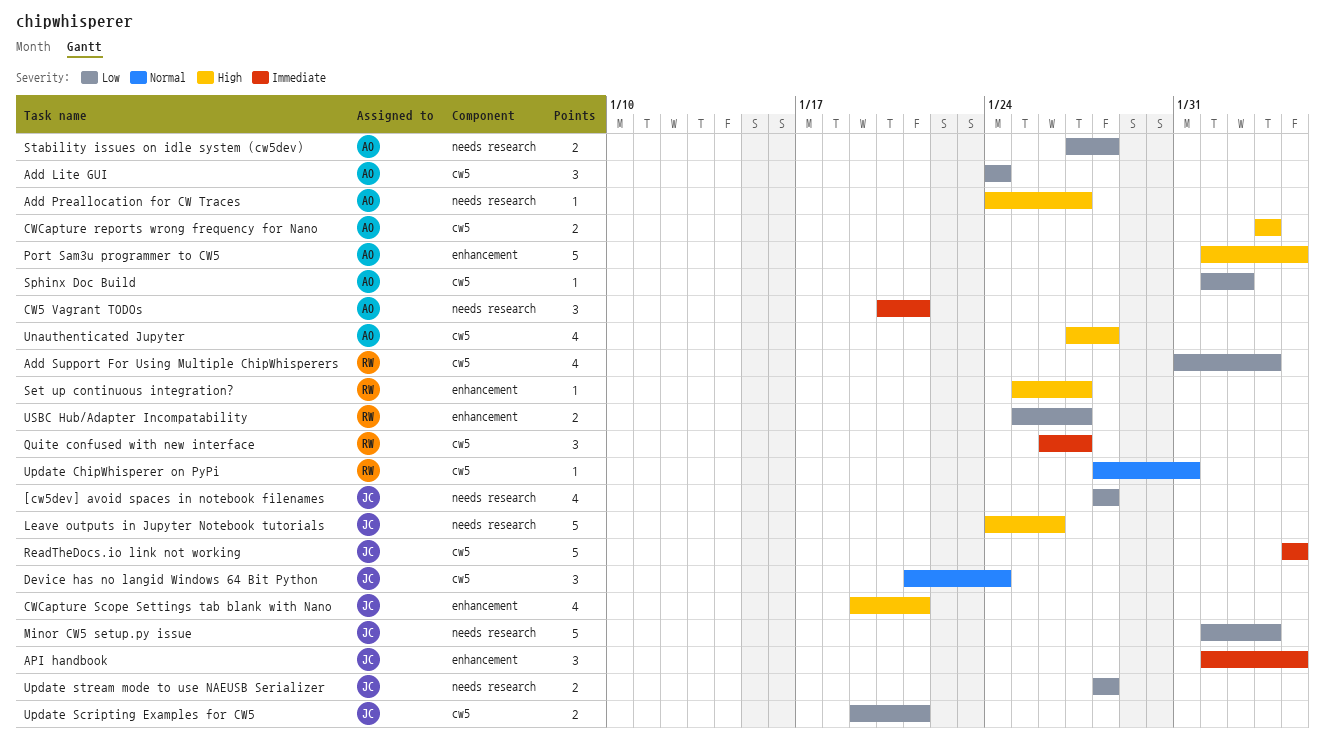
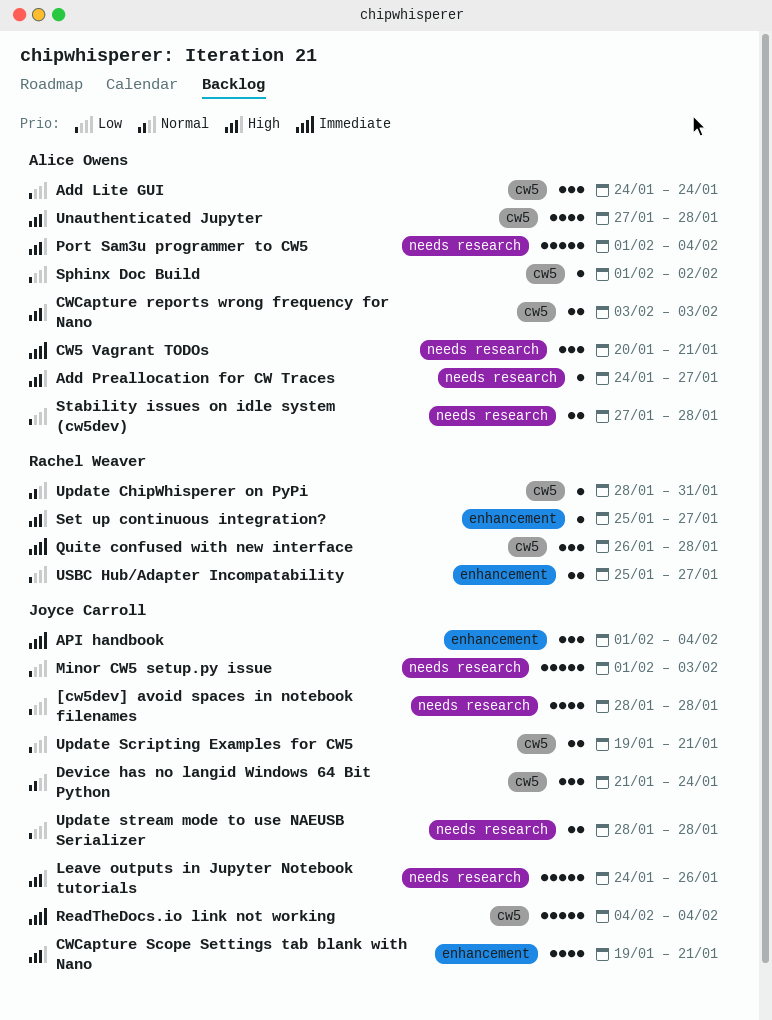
Add Support For Using Multiple ChipWhisperers: present -> none
Port Sam3u programmer to CW5, label: enhancement -> needs research
Quite confused with new interface, due: Jan 27 -> Jan 28

